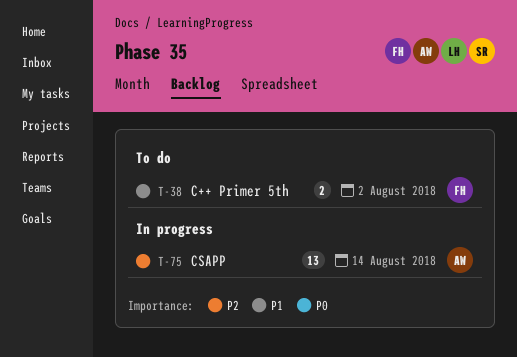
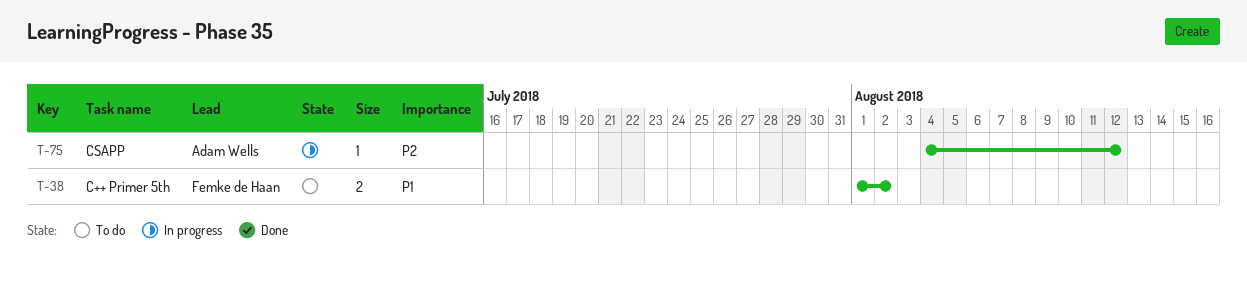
T-75, estimate: 13 -> 1
T-75, due: Aug 14 -> Aug 12

